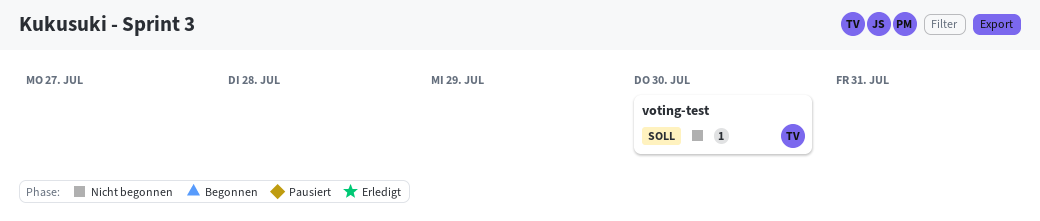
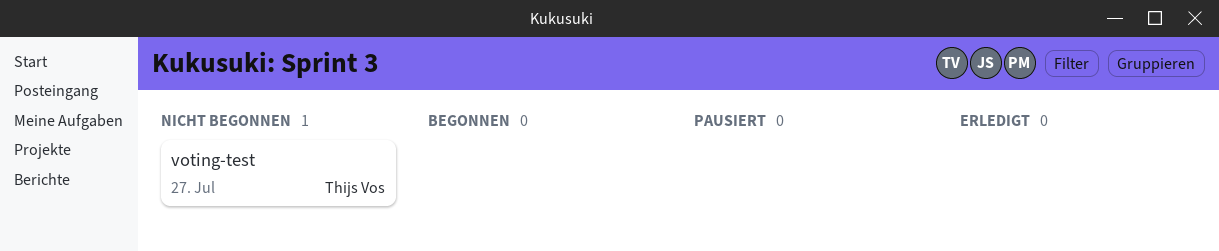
voting-test, due: Jul 30 -> Jul 27

